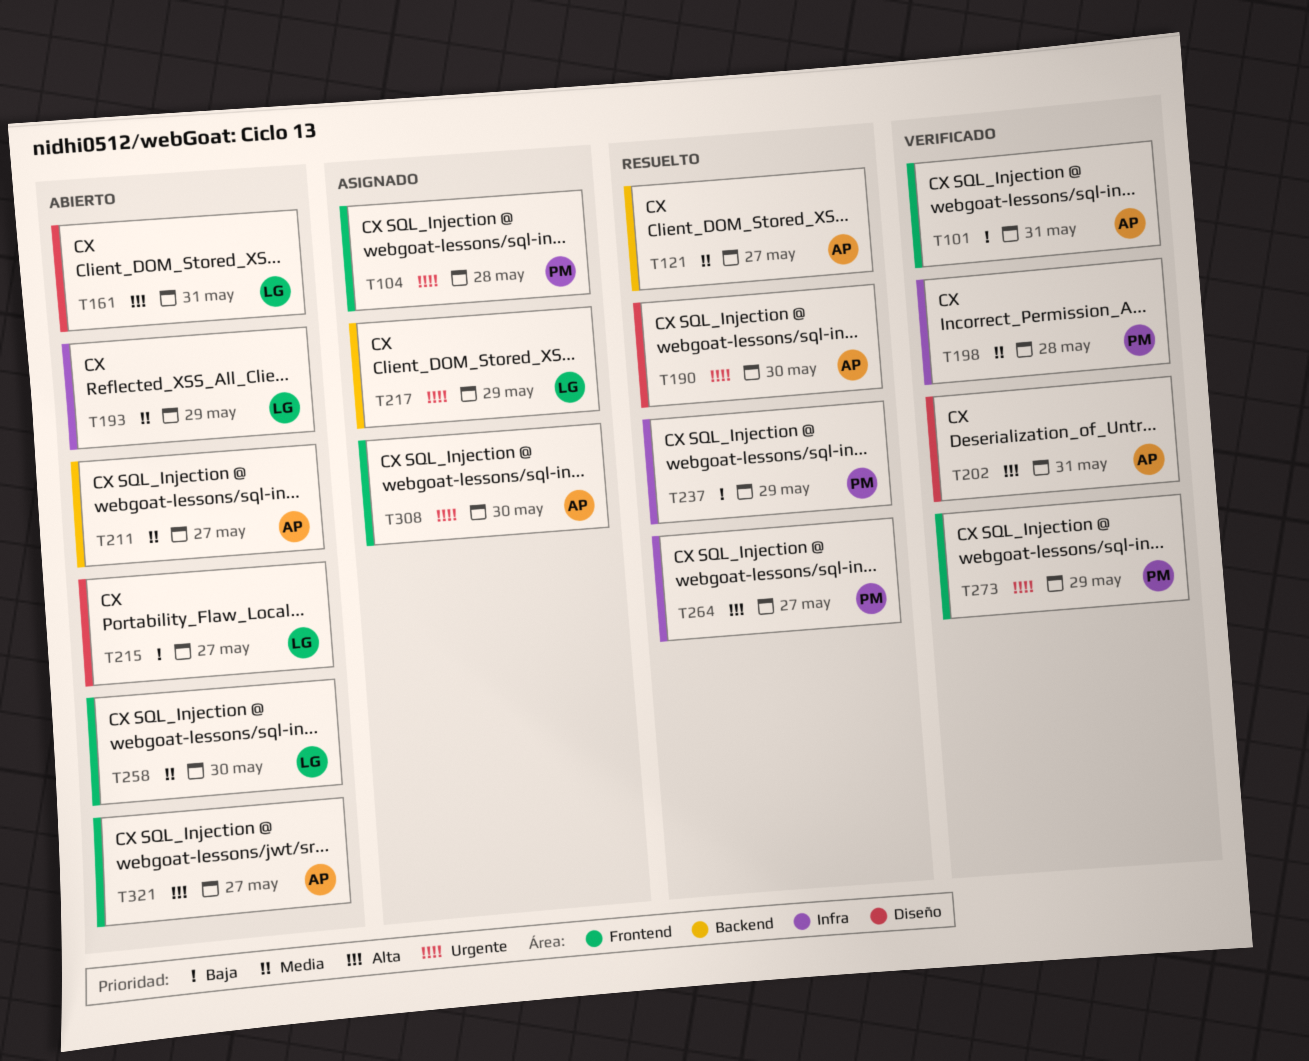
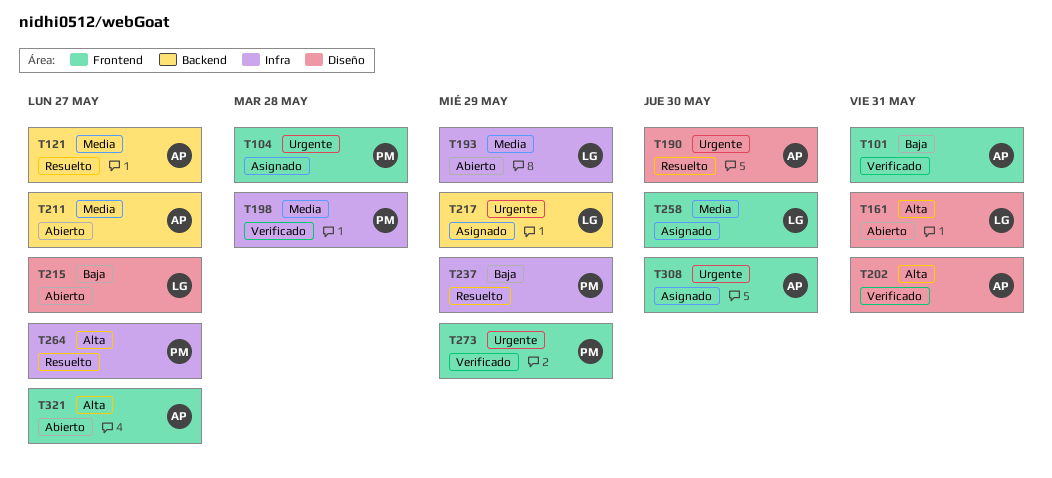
T258, status: Abierto -> Asignado

